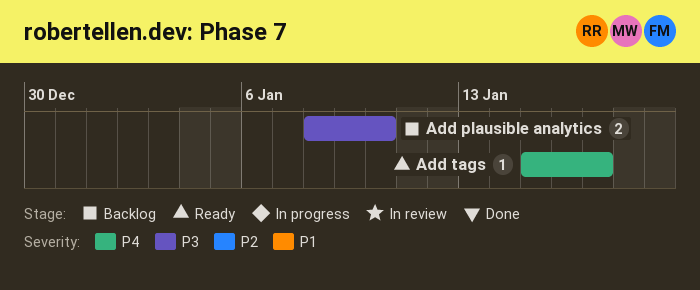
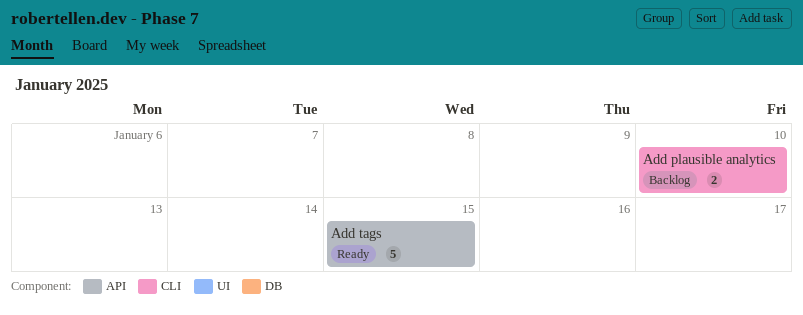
Add tags, estimate: 1 -> 5
Add tags, due: Jan 17 -> Jan 15

